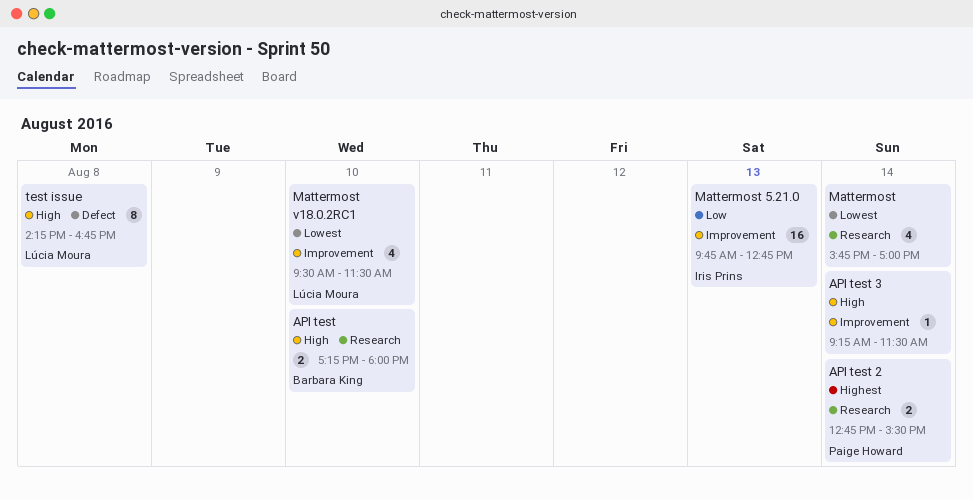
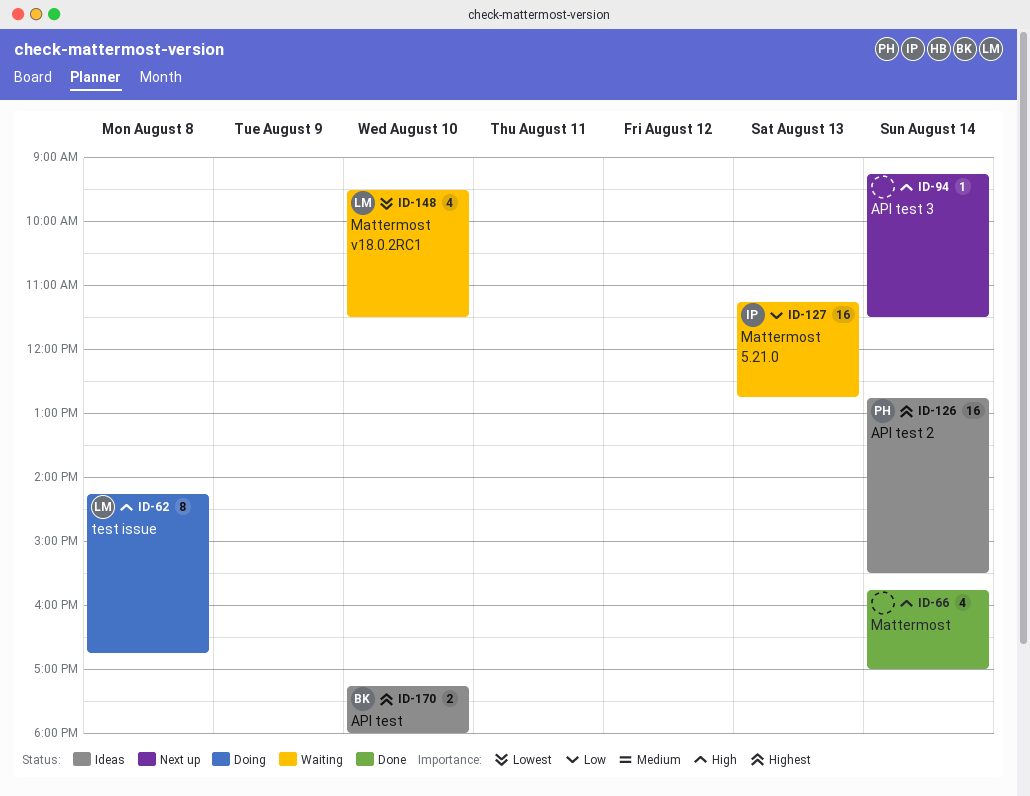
API test, priority: High -> Highest
API test 2, estimate: 2 -> 16
Mattermost, priority: Lowest -> High
Mattermost 5.21.0, begins: 09:45 -> 11:15

